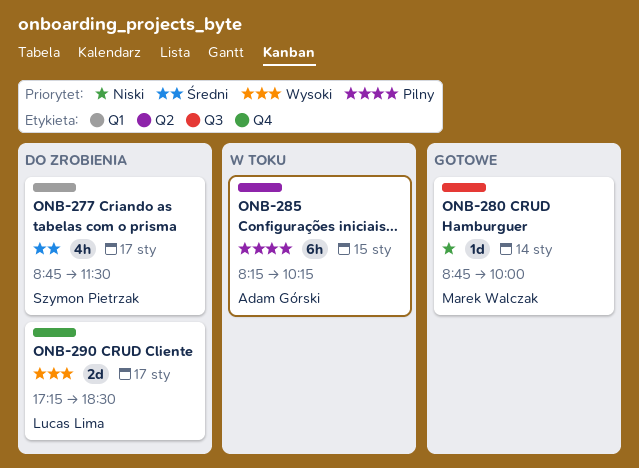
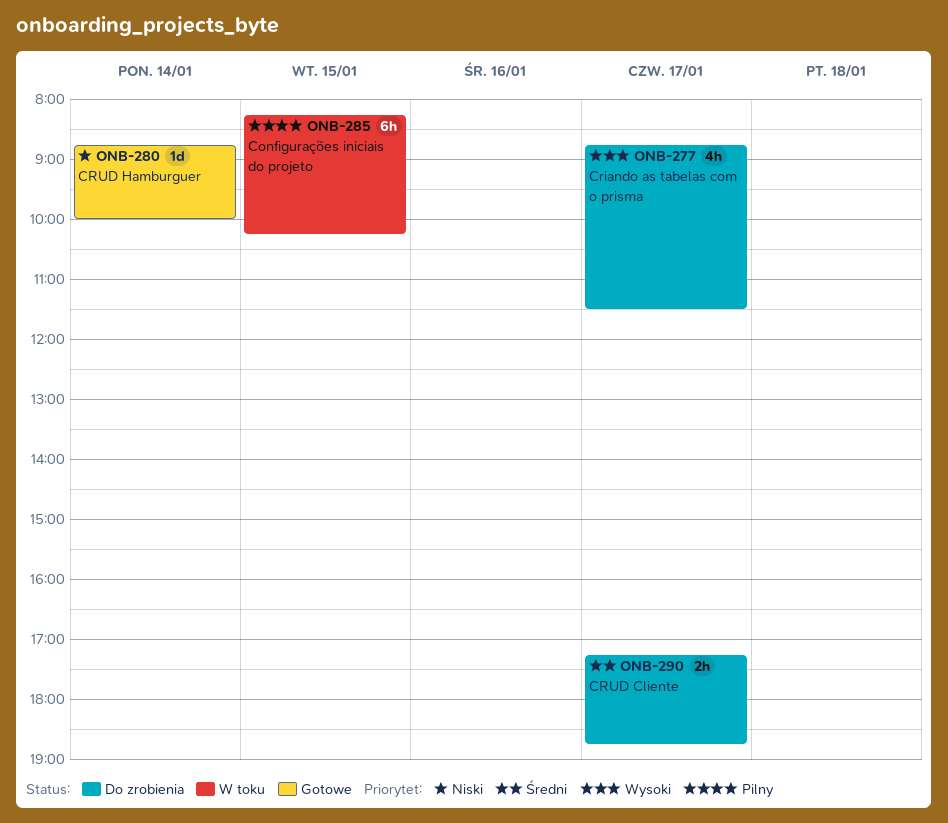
ONB-277, priority: Średni -> Wysoki
ONB-290, priority: Wysoki -> Średni
ONB-290, estimate: 2d -> 2h
ONB-290, ends: 18:30 -> 18:45

